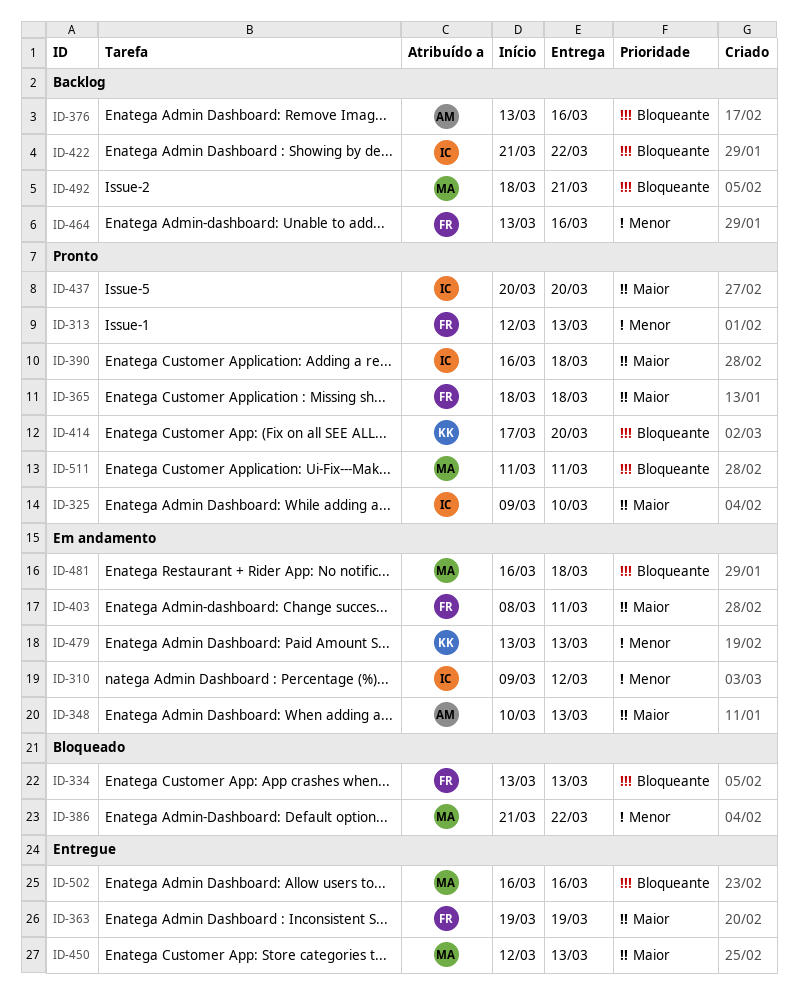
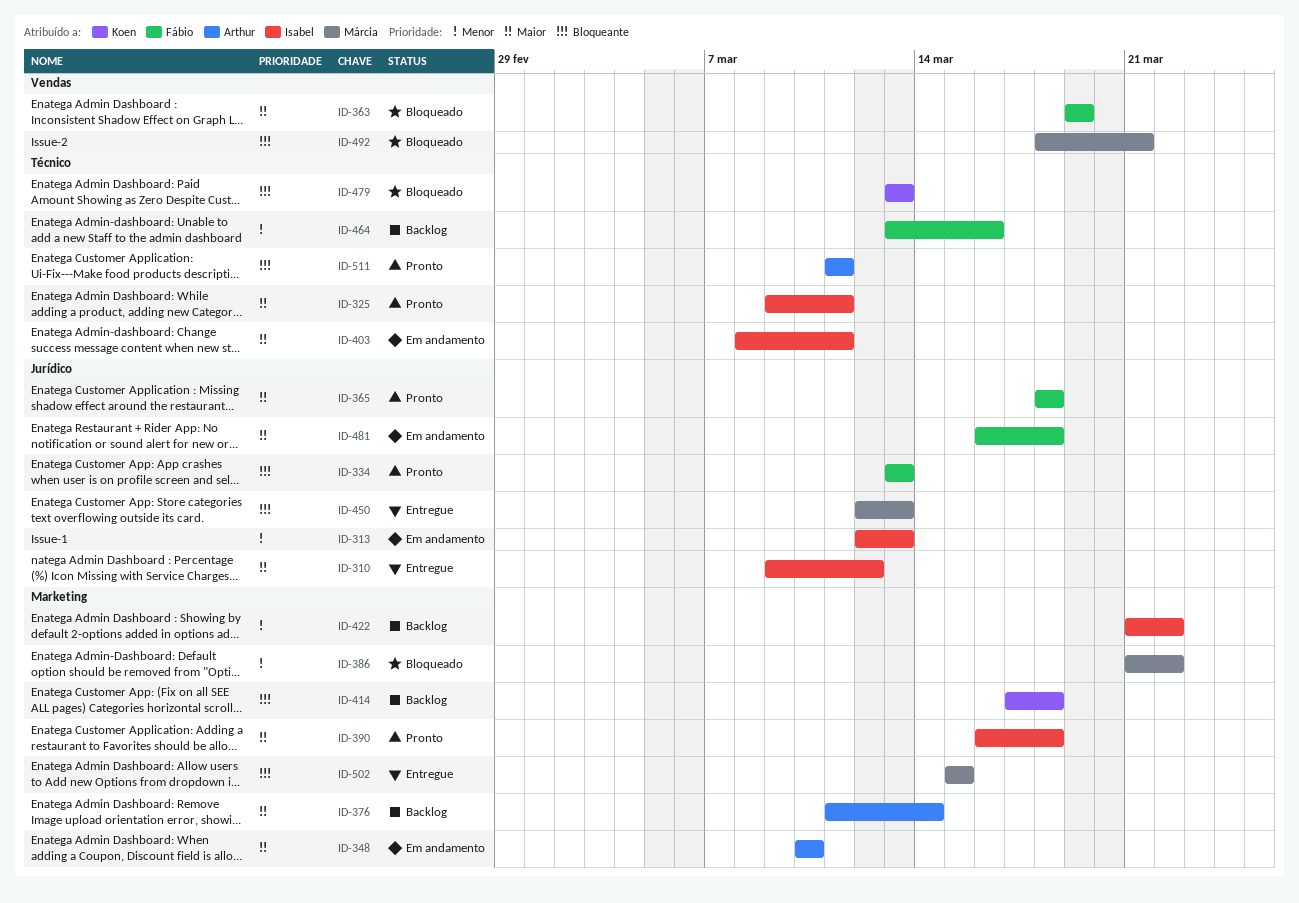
ID-310, status: Em andamento -> Entregue
ID-310, priority: Menor -> Maior
ID-313, status: Pronto -> Em andamento
ID-313, owner: Fábio -> Isabel
ID-325, due: Mar 10 -> Mar 11
ID-334, status: Bloqueado -> Pronto
ID-348, due: Mar 13 -> Mar 10
ID-363, status: Entregue -> Bloqueado
ID-376, priority: Bloqueante -> Maior
ID-376, start: Mar 13 -> Mar 11
ID-376, due: Mar 16 -> Mar 14
ID-403, owner: Fábio -> Isabel
ID-414, status: Pronto -> Backlog
ID-414, due: Mar 20 -> Mar 18
ID-422, priority: Bloqueante -> Menor
ID-437: present -> none
ID-450, priority: Maior -> Bloqueante
ID-479, status: Em andamento -> Bloqueado
ID-479, priority: Menor -> Bloqueante
ID-481, owner: Márcia -> Fábio
ID-481, priority: Bloqueante -> Maior
ID-492, status: Backlog -> Bloqueado
ID-502, start: Mar 16 -> Mar 15
ID-502, due: Mar 16 -> Mar 15
ID-511, owner: Márcia -> Arthur

